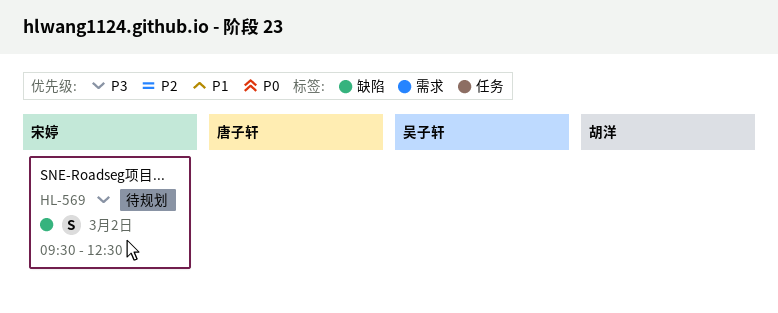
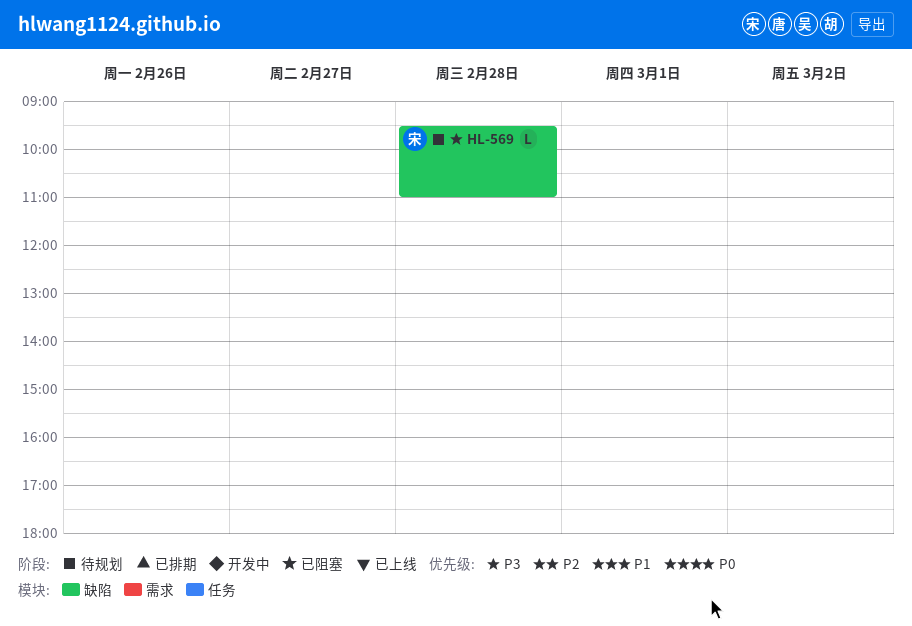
HL-569, estimate: S -> L
HL-569, day: Mar 2 -> Feb 28
HL-569, ends: 12:30 -> 11:00

